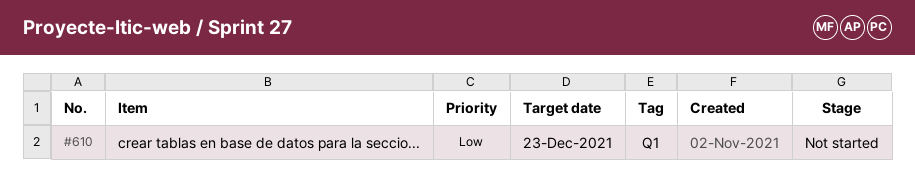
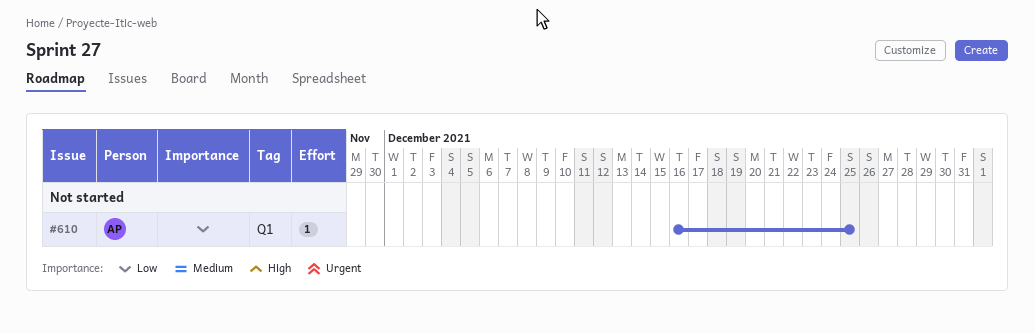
#610, due: Dec 23 -> Dec 25

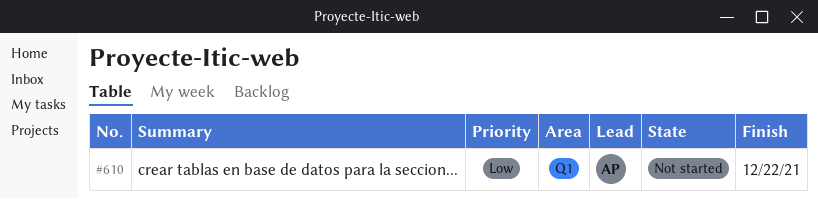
#610, due: Dec 25 -> Dec 22

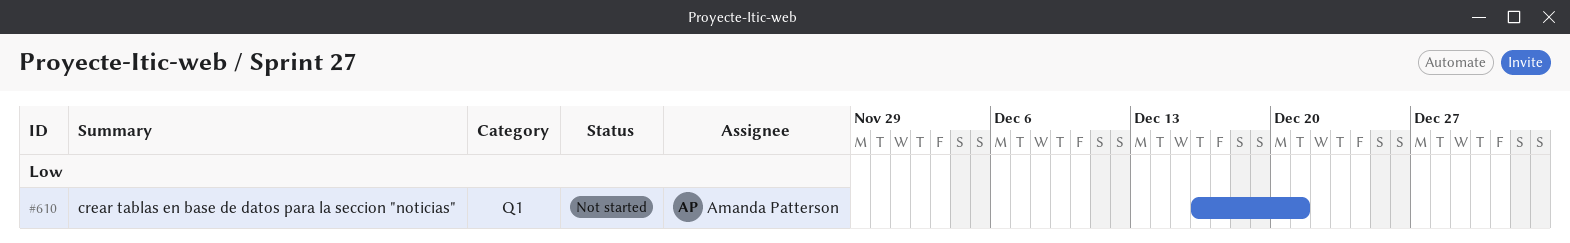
#610, due: Dec 22 -> Dec 21

